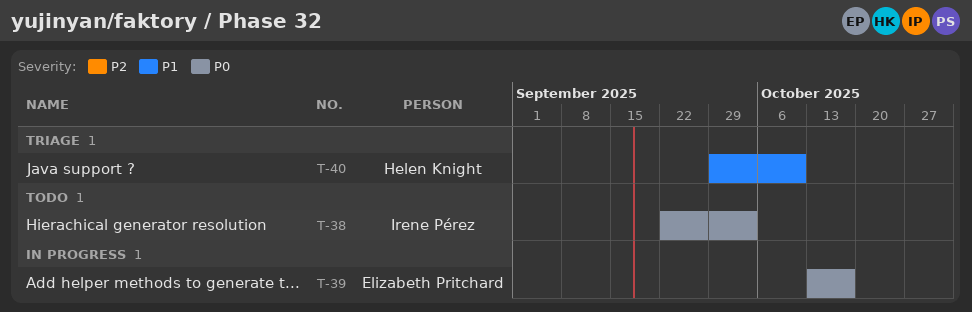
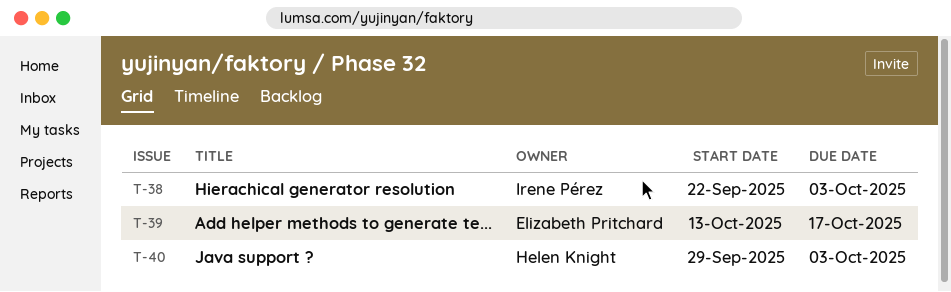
T-40, due: Oct 10 -> Oct 3

